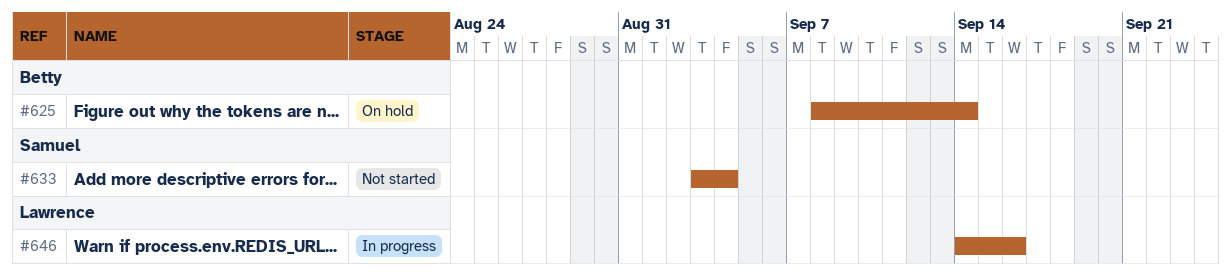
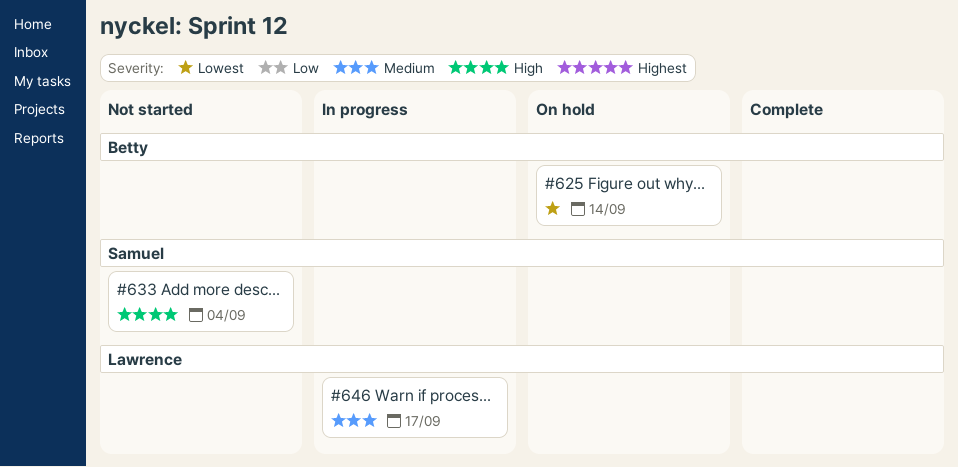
#646, due: Sep 16 -> Sep 17

